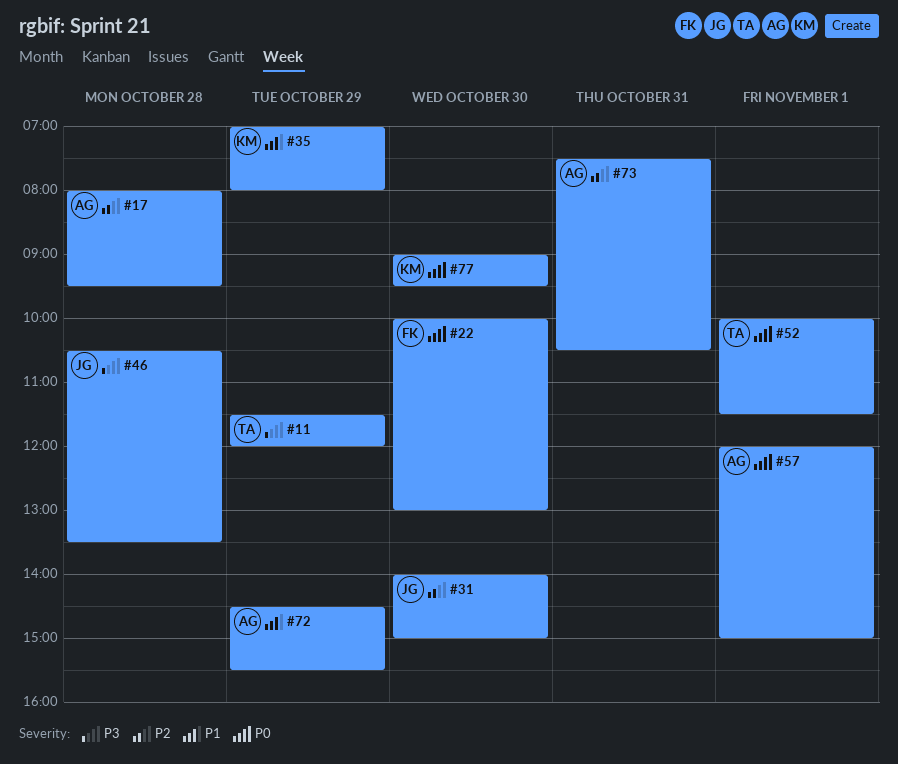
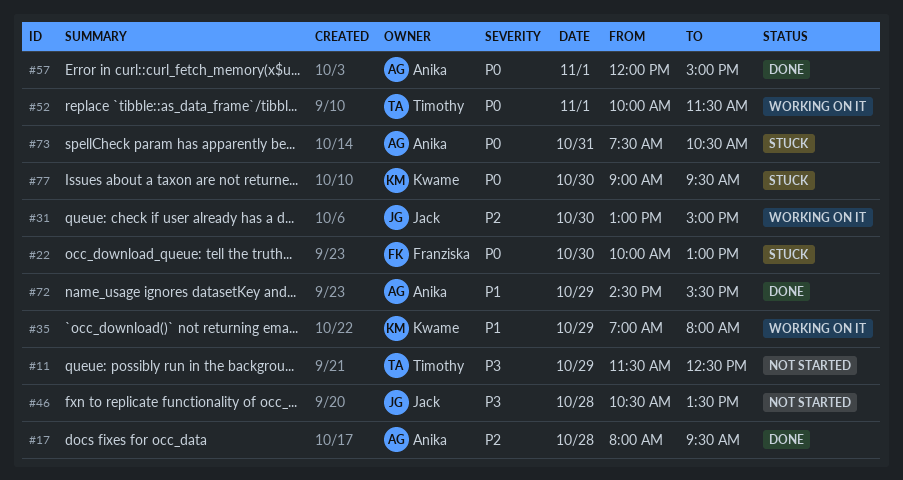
#11, ends: 12:00 -> 12:30
#31, begins: 14:00 -> 13:00
#73, priority: P2 -> P0

